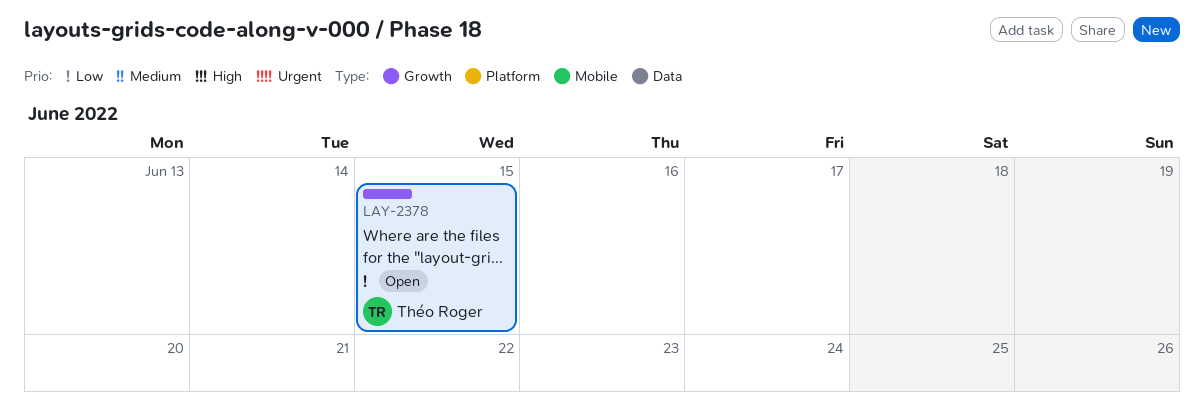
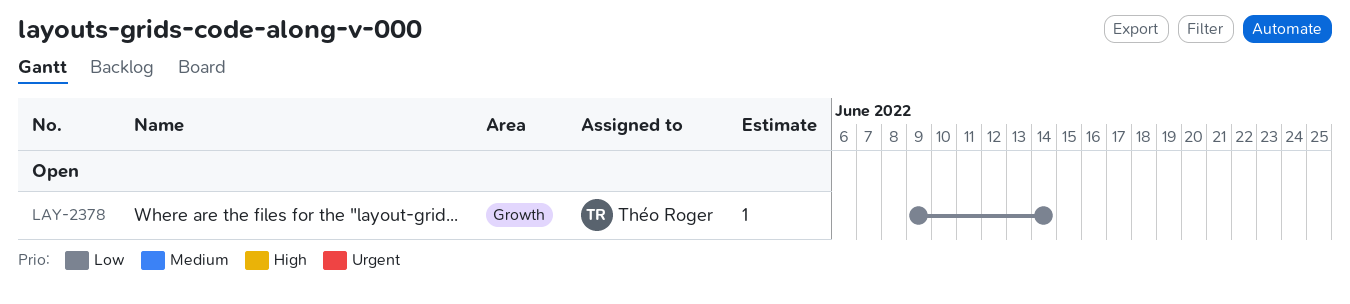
LAY-2378, due: Jun 15 -> Jun 14

